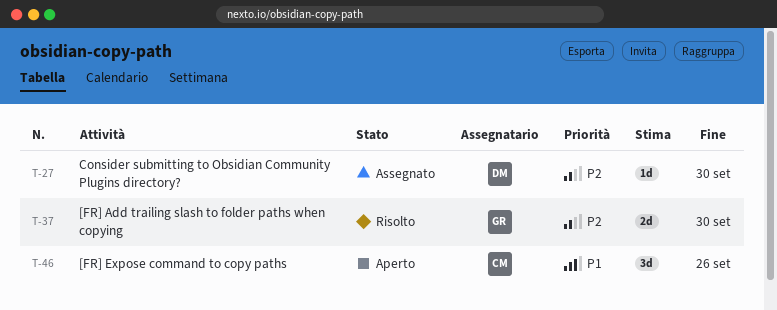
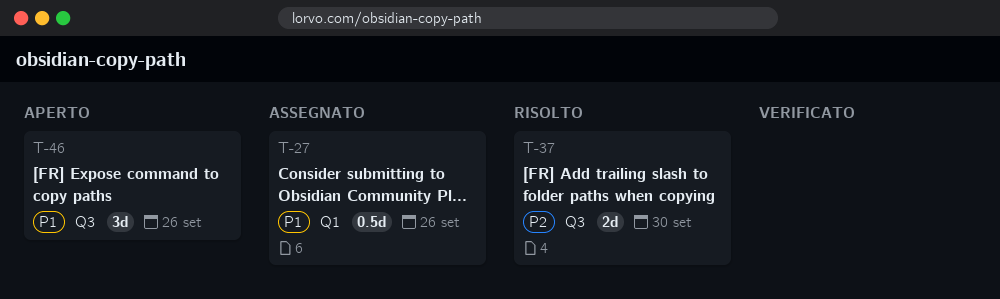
T-27, priority: P2 -> P1
T-27, estimate: 1d -> 0.5d
T-27, due: Sep 30 -> Sep 26

